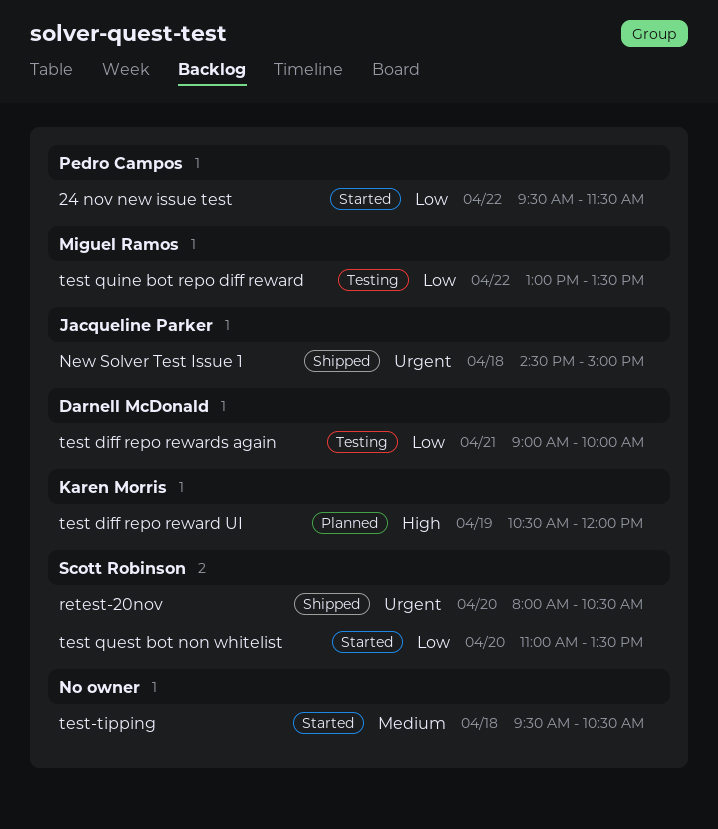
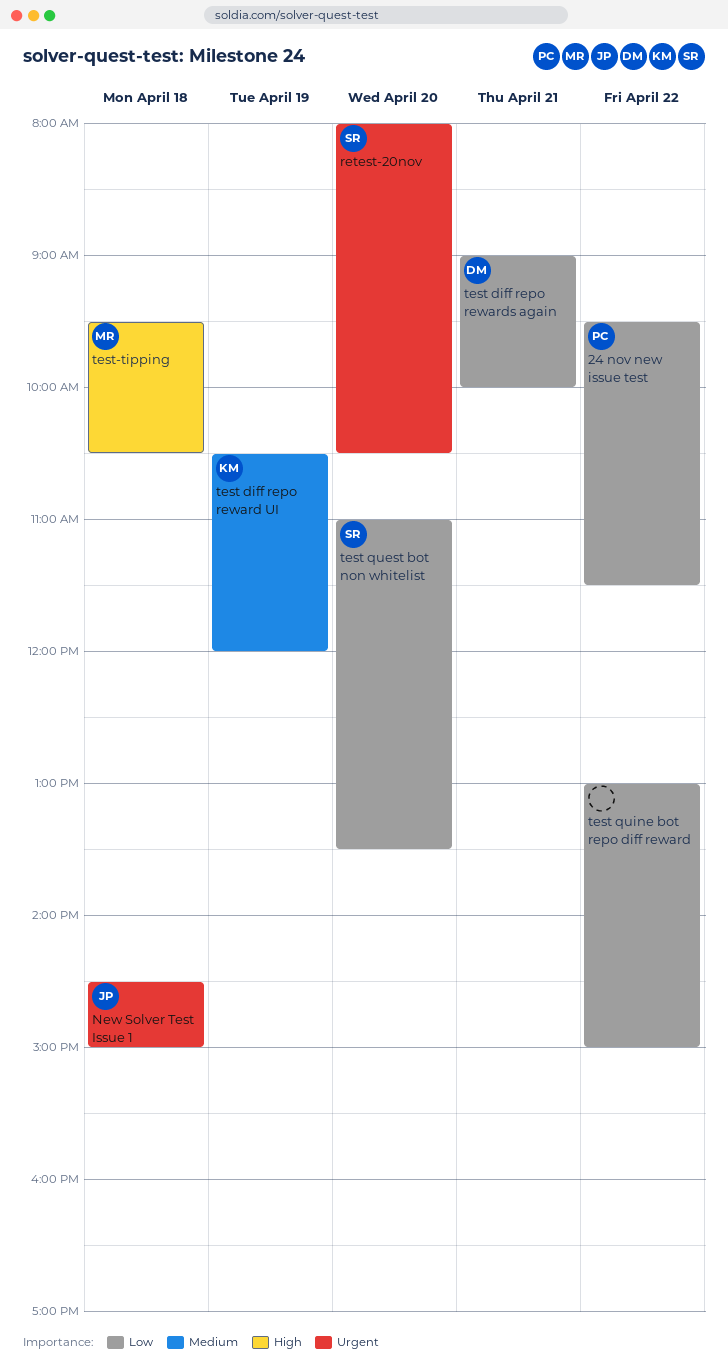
test diff repo reward UI, priority: High -> Medium
test quine bot repo diff reward, owner: Miguel Ramos -> none
test quine bot repo diff reward, ends: 13:30 -> 15:00
test-tipping, owner: none -> Miguel Ramos
test-tipping, priority: Medium -> High

